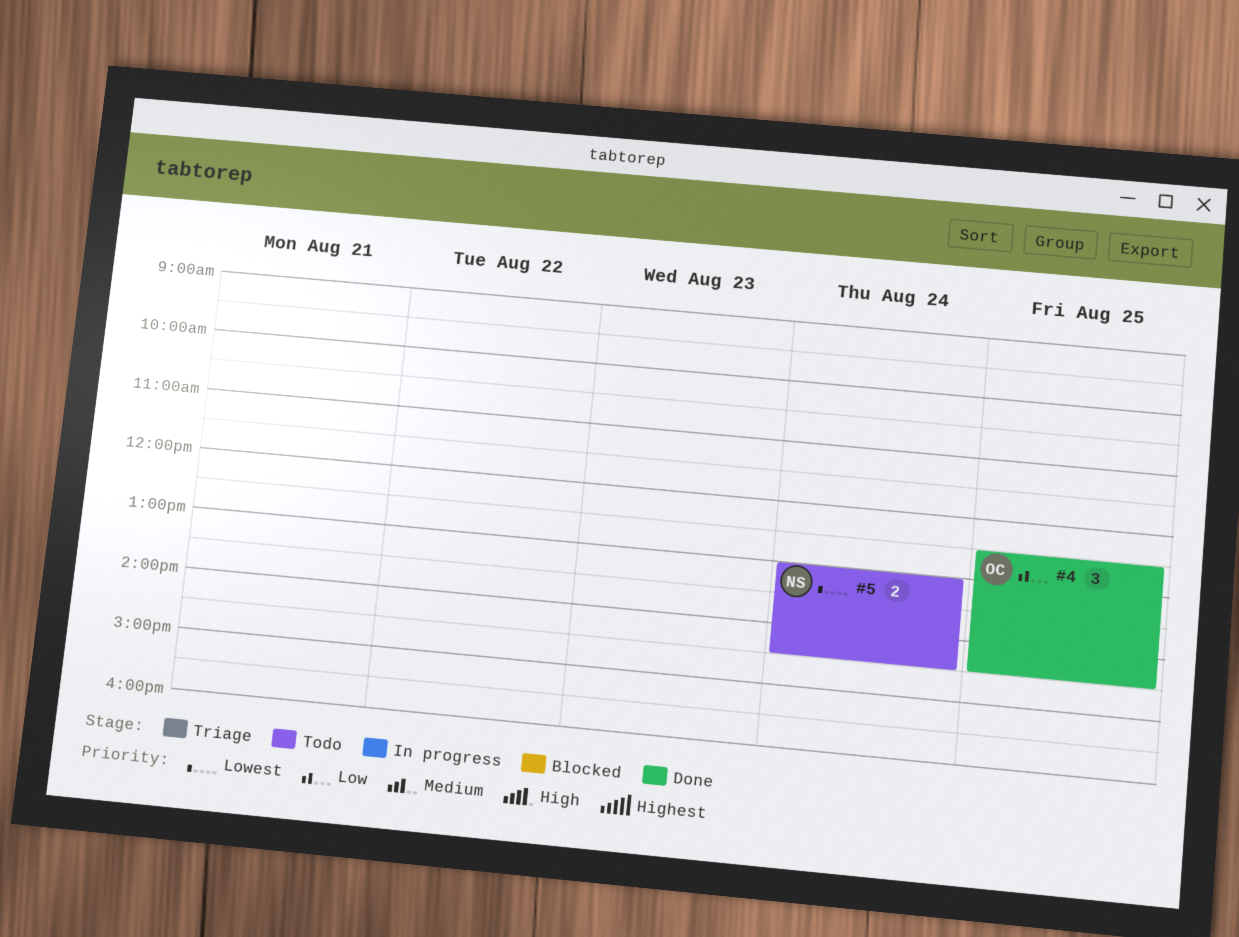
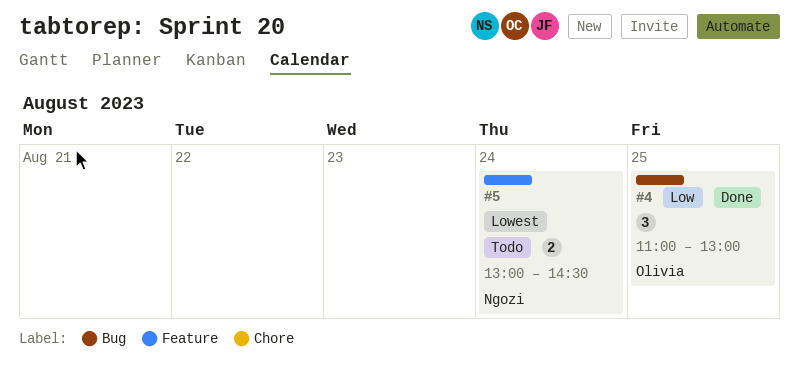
#4, begins: 12:30 -> 11:00
#4, ends: 14:30 -> 13:00

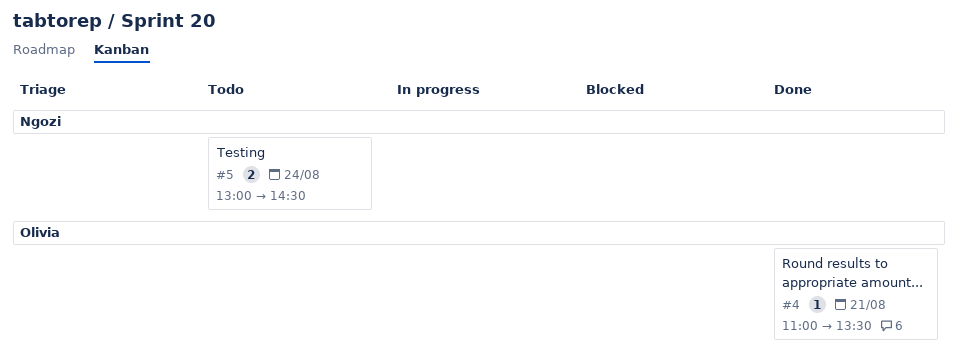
#4, estimate: 3 -> 1
#4, day: Aug 25 -> Aug 21
#4, ends: 13:00 -> 13:30

